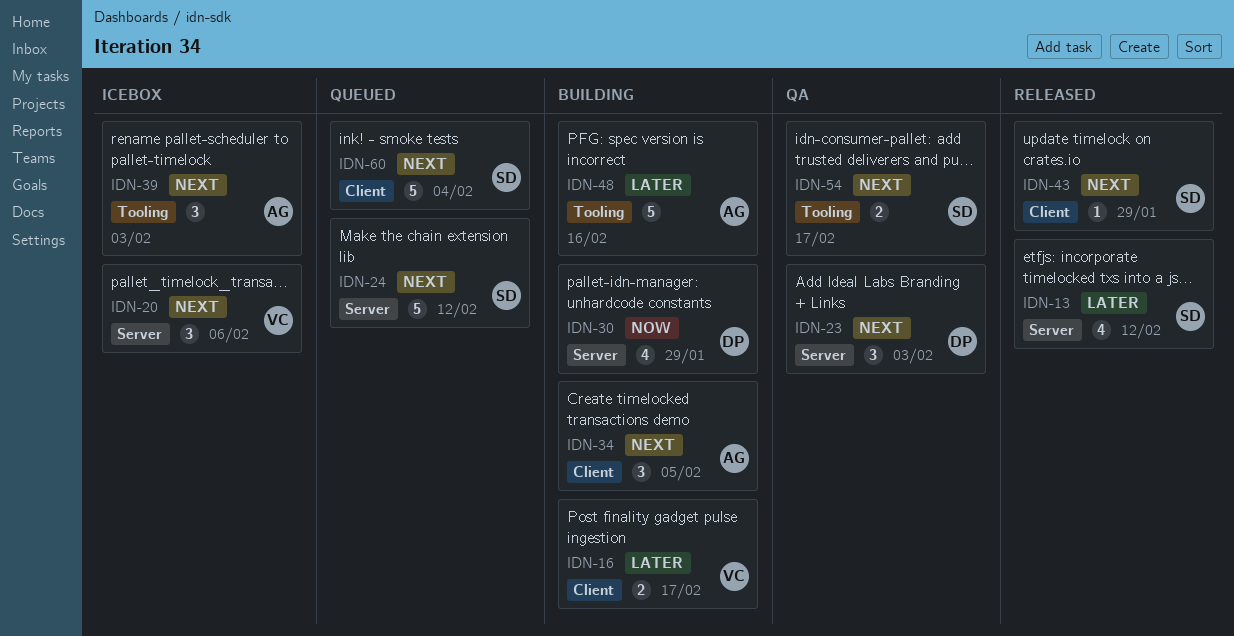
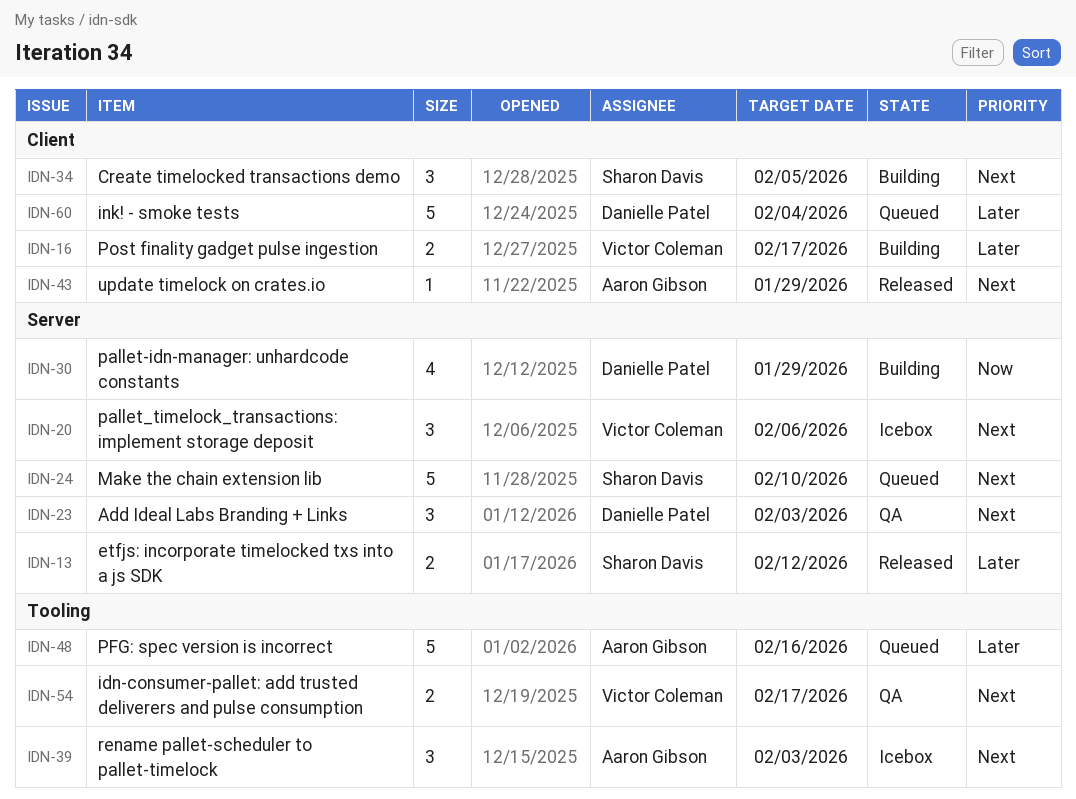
IDN-13, estimate: 4 -> 2
IDN-24, due: Feb 12 -> Feb 10
IDN-34, owner: Aaron Gibson -> Sharon Davis
IDN-43, owner: Sharon Davis -> Aaron Gibson
IDN-48, status: Building -> Queued
IDN-54, owner: Sharon Davis -> Victor Coleman
IDN-60, owner: Sharon Davis -> Danielle Patel
IDN-60, priority: Next -> Later

